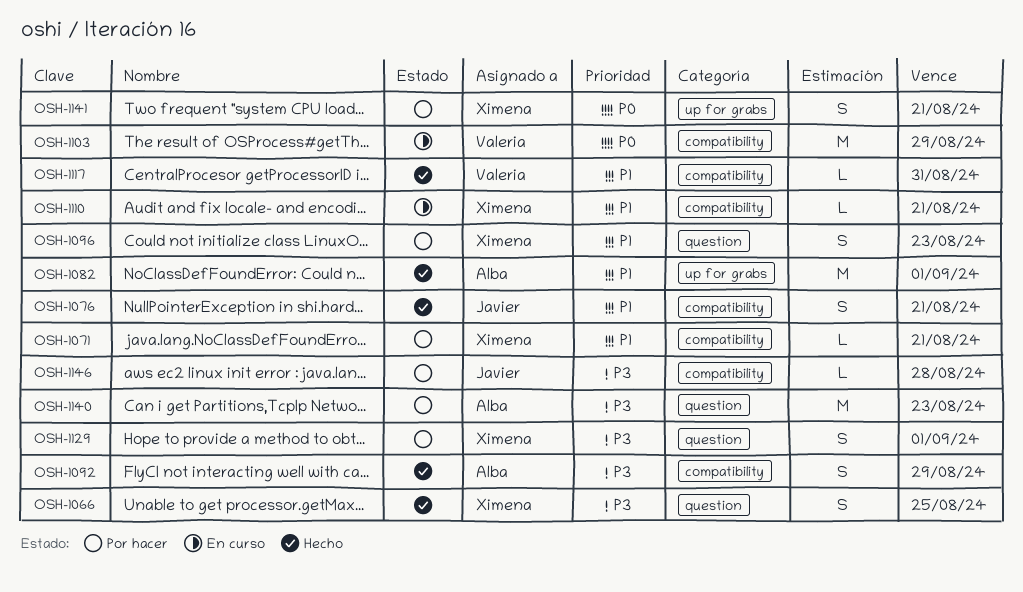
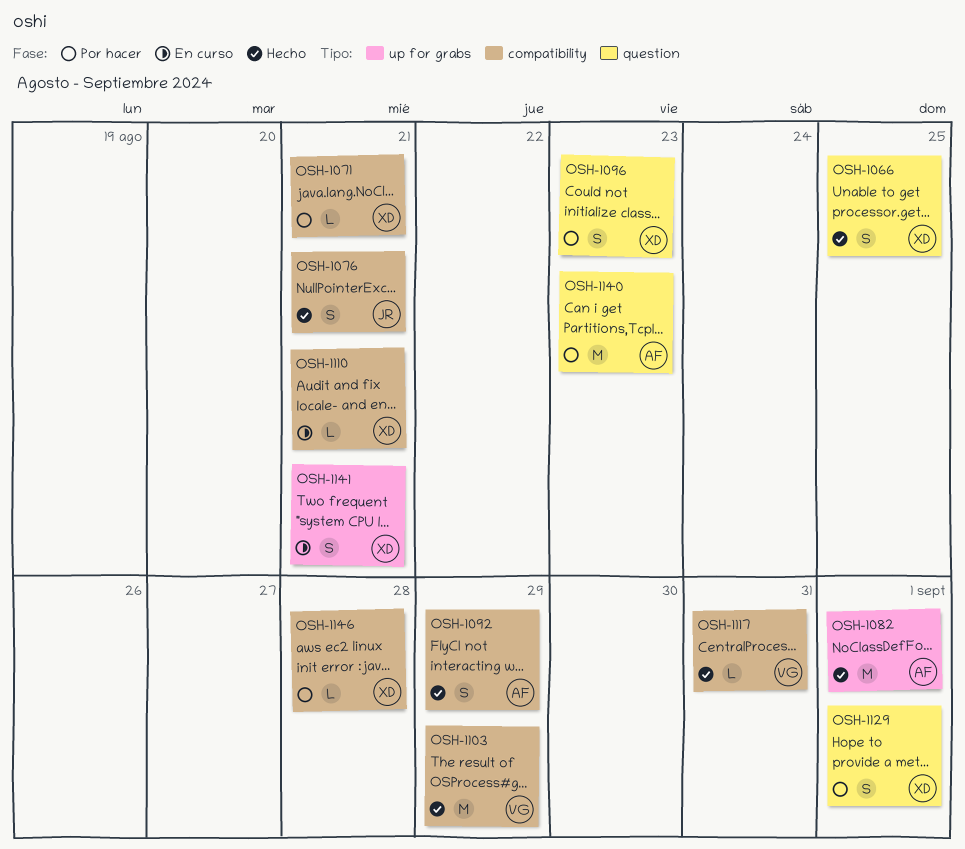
OSH-1103, status: En curso -> Hecho
OSH-1141, status: Por hacer -> En curso
OSH-1146, owner: Javier -> Ximena

